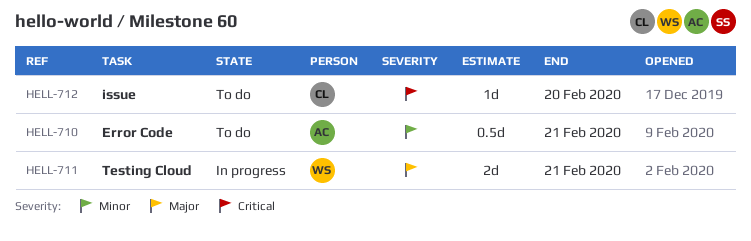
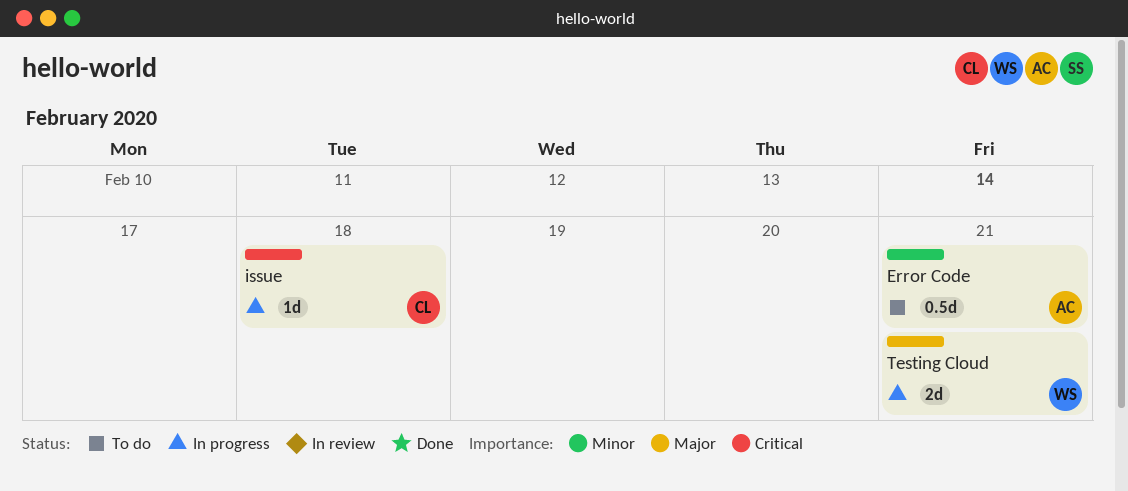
issue, status: To do -> In progress
issue, due: Feb 20 -> Feb 18

